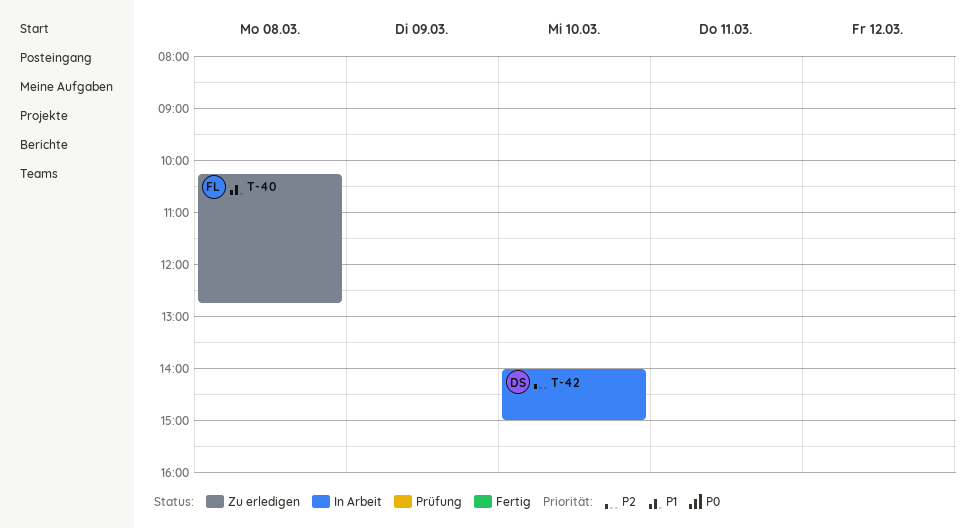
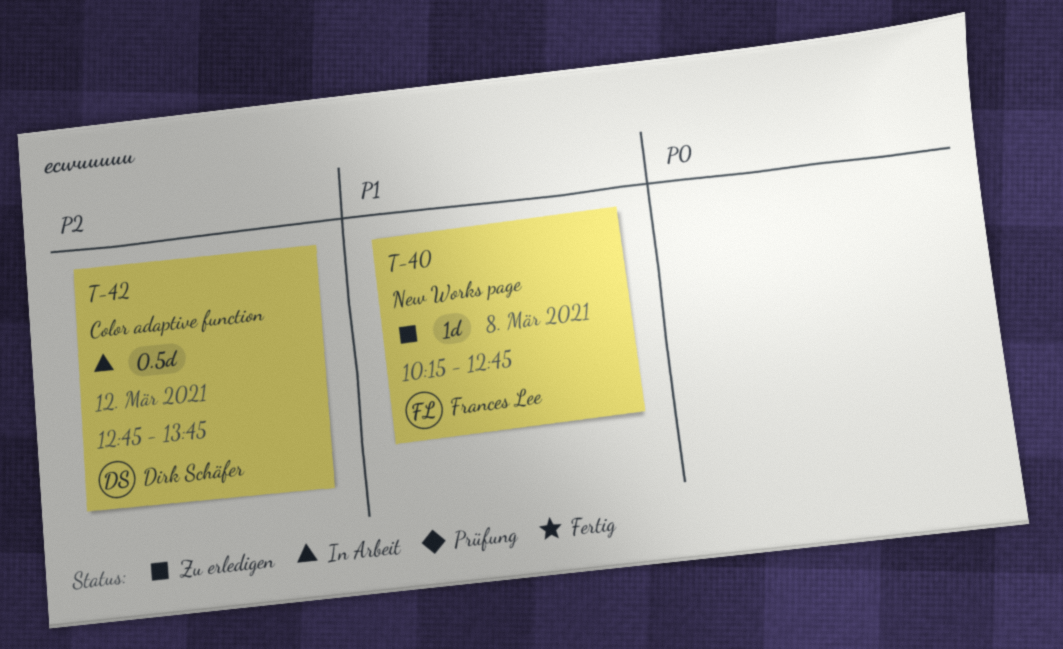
T-42, day: Mar 10 -> Mar 12
T-42, begins: 14:00 -> 12:45
T-42, ends: 15:00 -> 13:45

